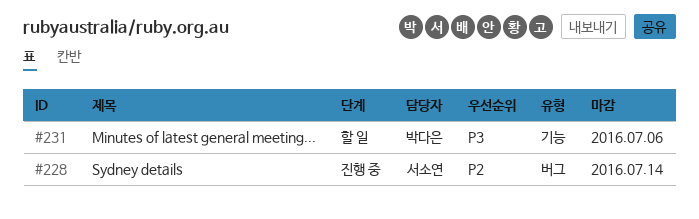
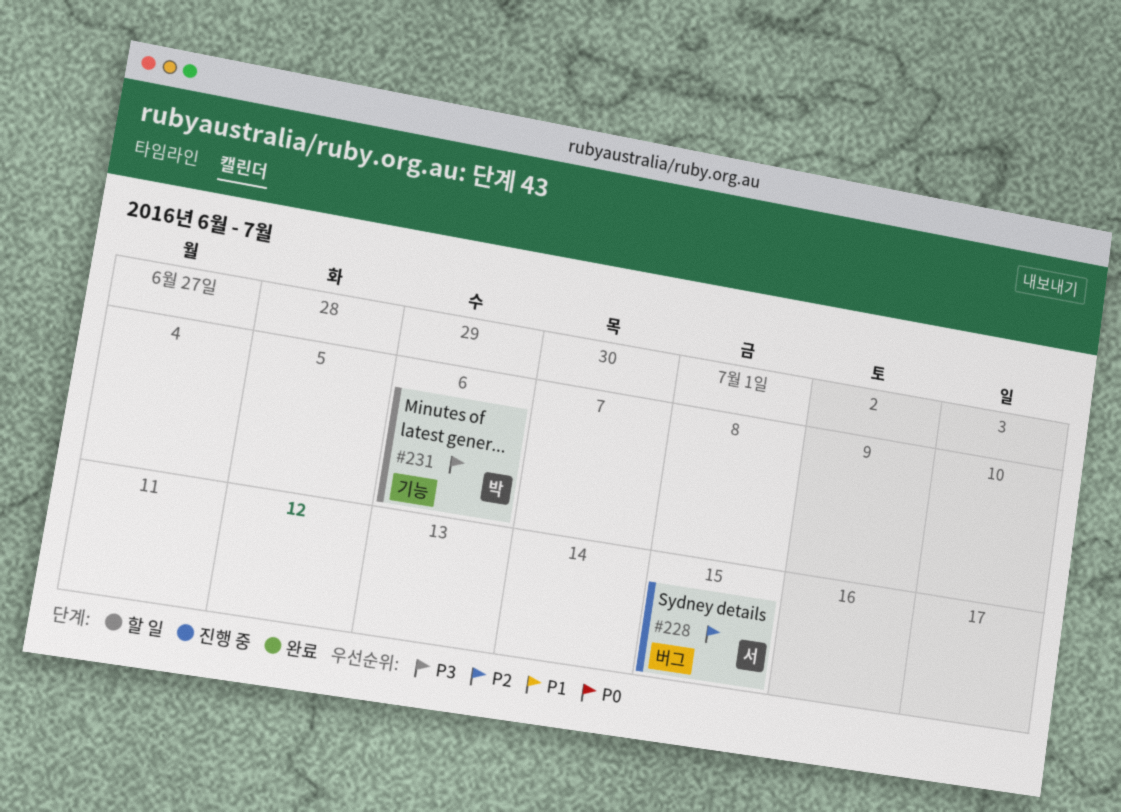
#228, due: Jul 14 -> Jul 15

